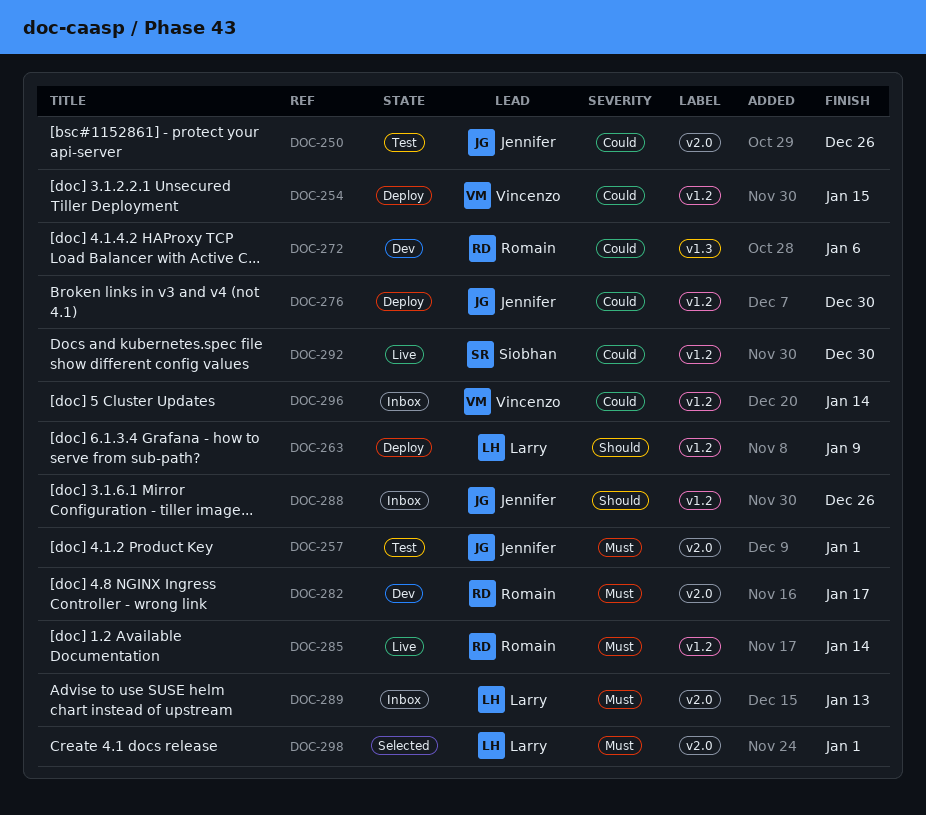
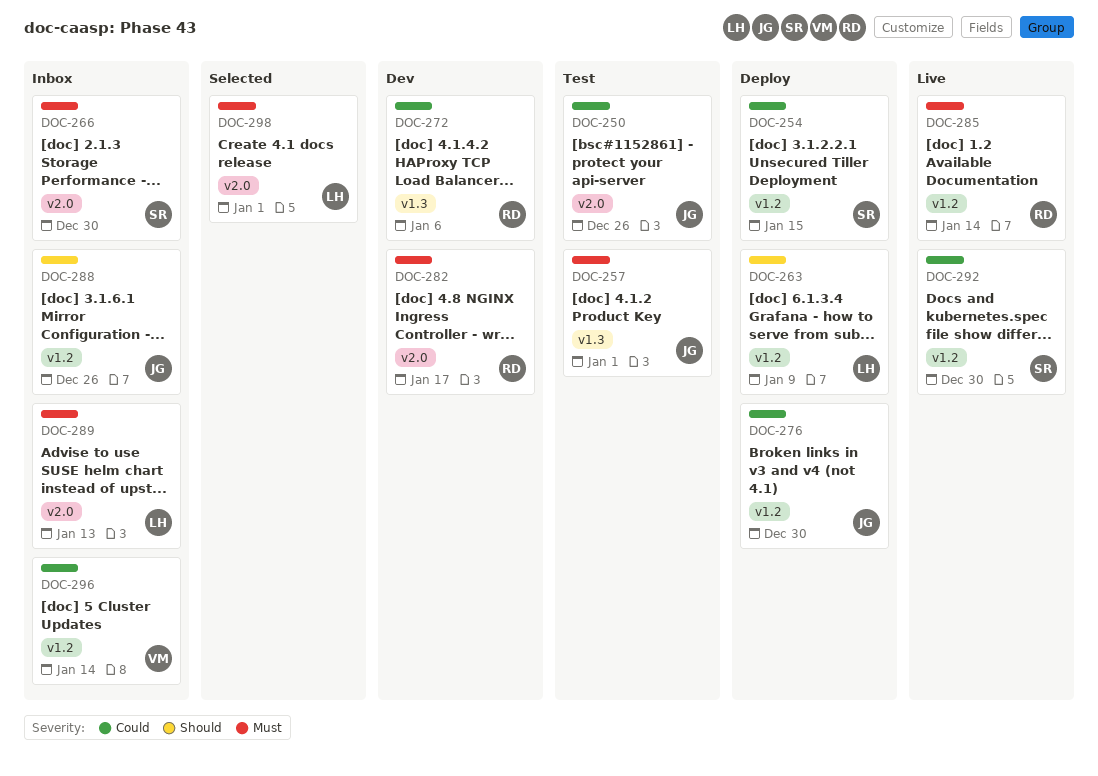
DOC-254, owner: Vincenzo -> Siobhan
DOC-257, label: v2.0 -> v1.3
DOC-266: none -> present

